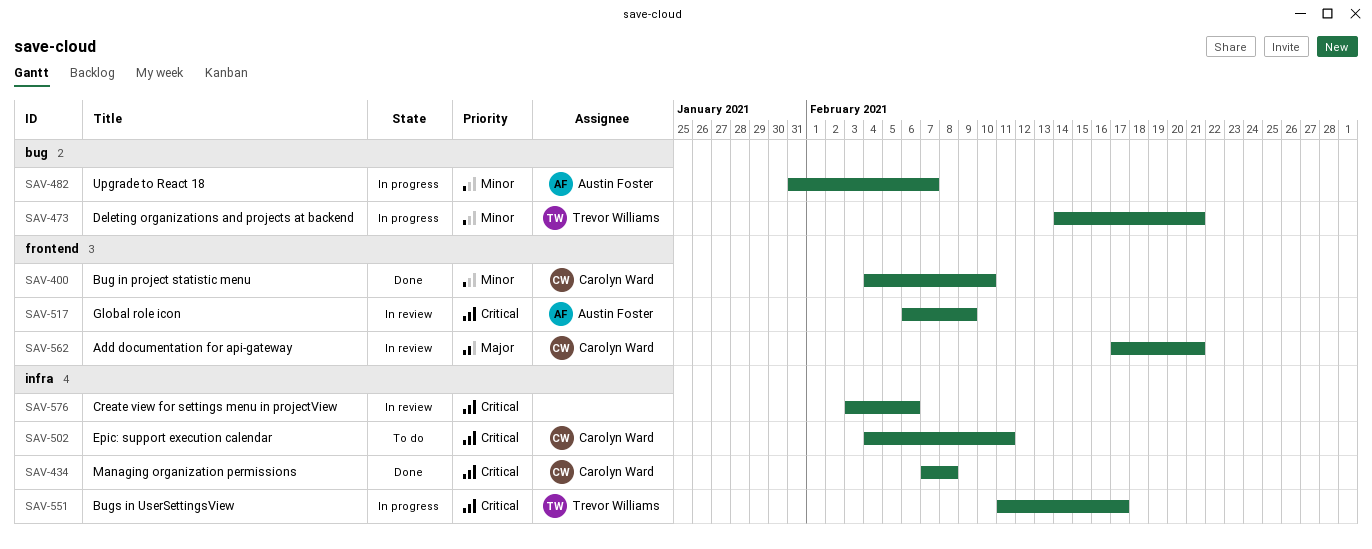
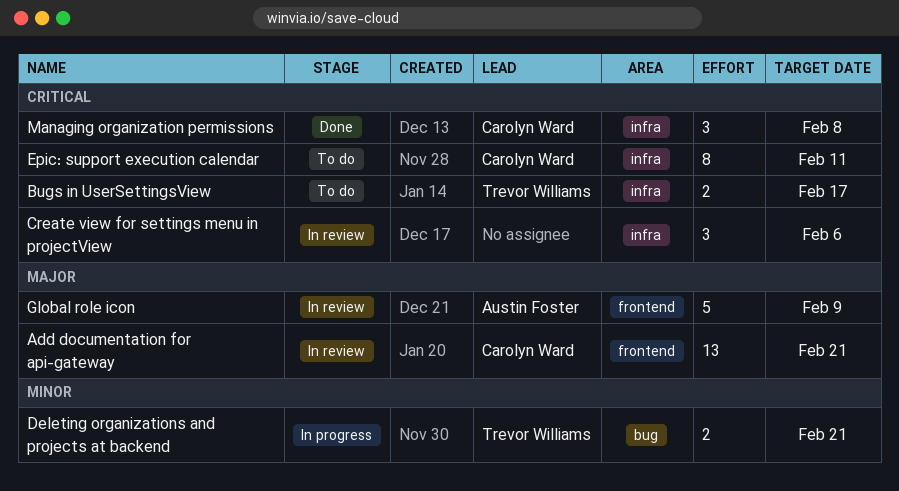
Bug in project statistic menu: present -> none
Bugs in UserSettingsView, status: In progress -> To do
Global role icon, priority: Critical -> Major
Upgrade to React 18: present -> none

